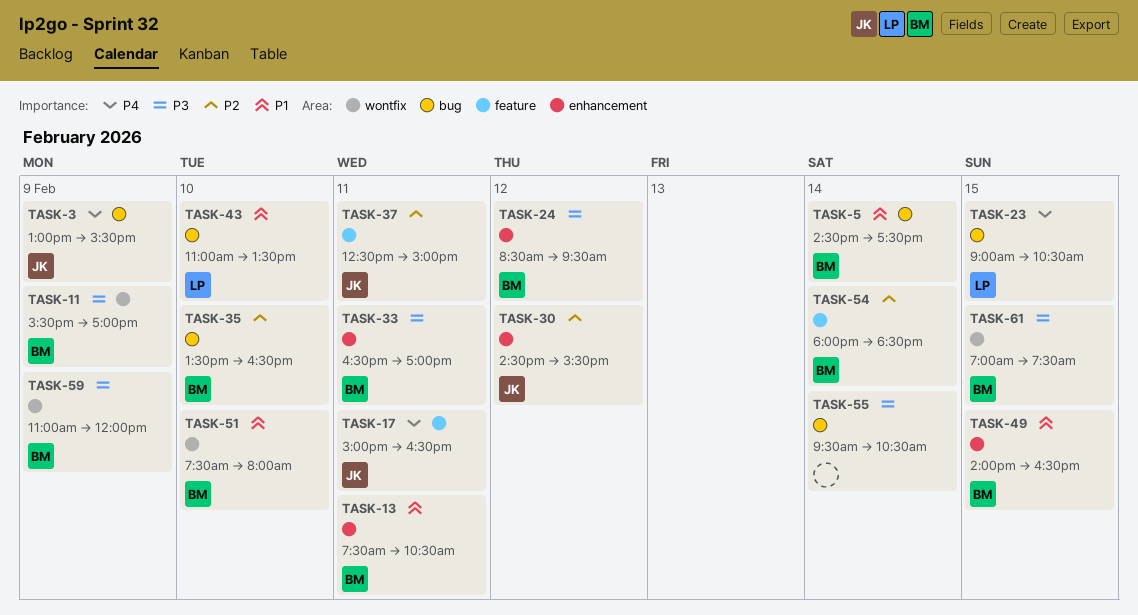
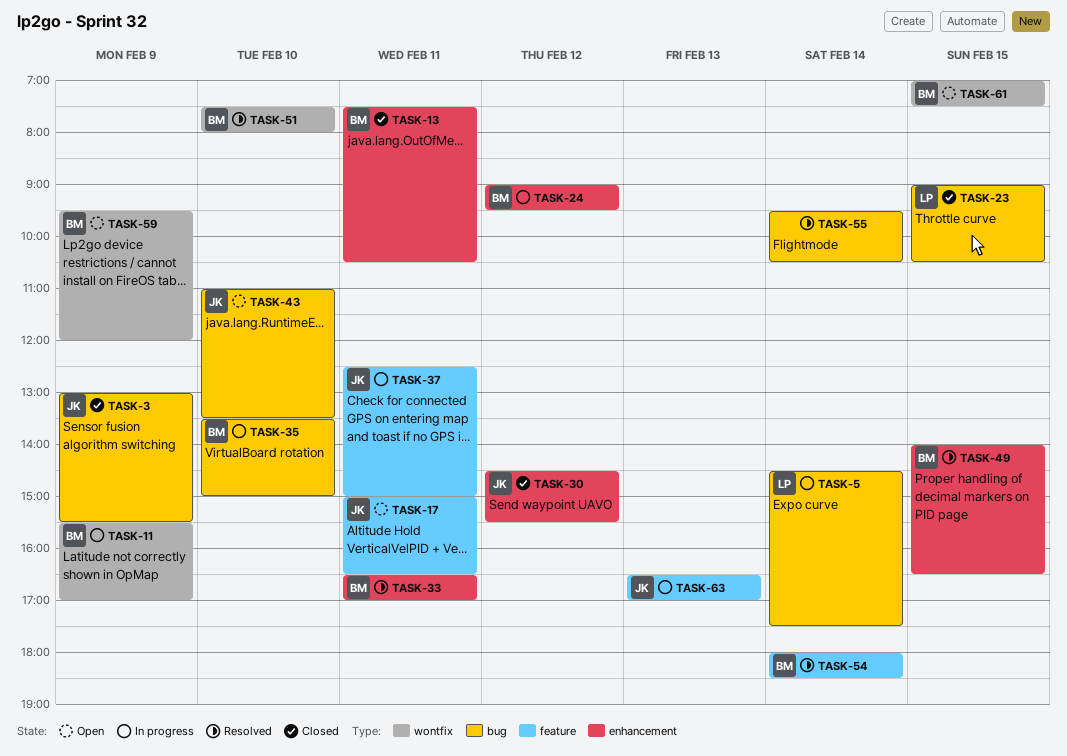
TASK-5, owner: BM -> LP
TASK-24, begins: 08:30 -> 09:00
TASK-35, ends: 16:30 -> 15:00
TASK-43, owner: LP -> JK
TASK-59, begins: 11:00 -> 09:30
TASK-63: none -> present

